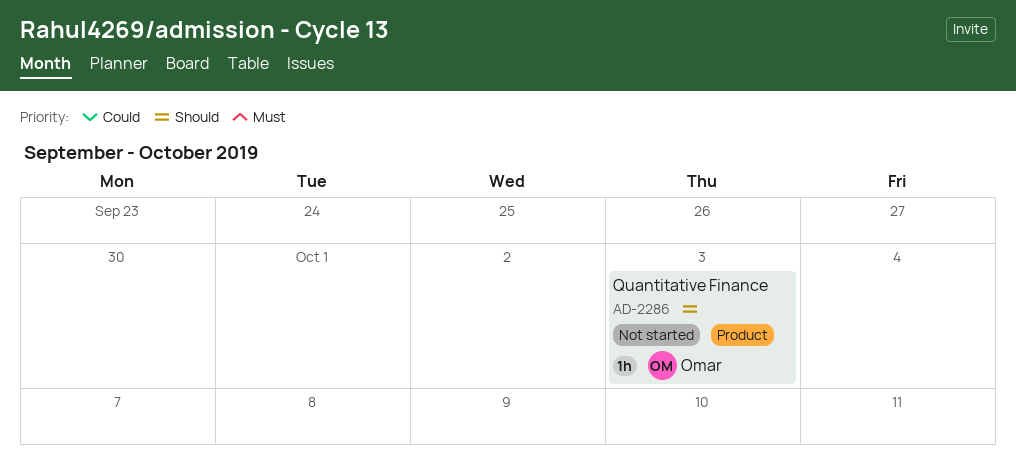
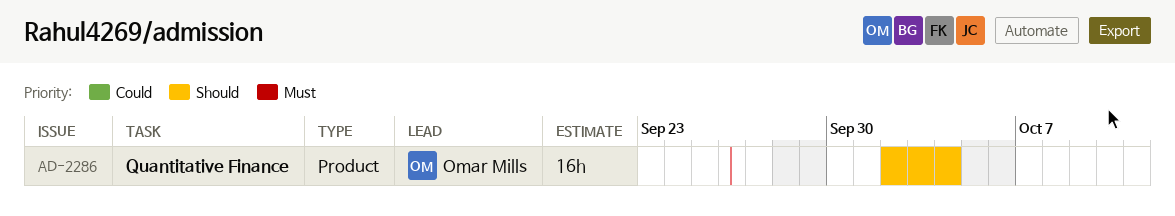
AD-2286, estimate: 1h -> 16h
AD-2286, due: Oct 3 -> Oct 4

